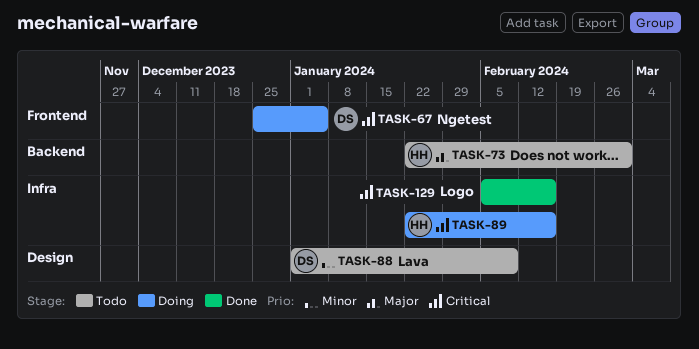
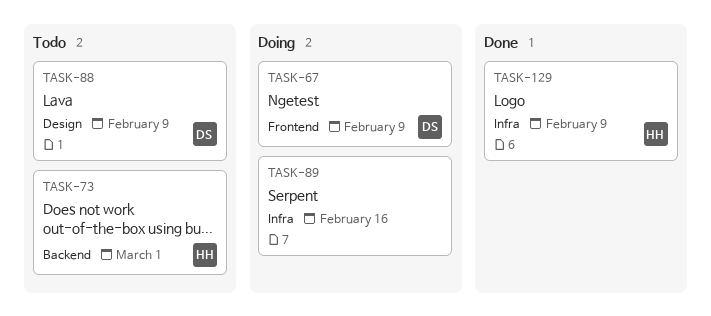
TASK-67, due: Jan 5 -> Feb 9
TASK-89, owner: HH -> none
TASK-129, owner: none -> HH
TASK-129, due: Feb 16 -> Feb 9

